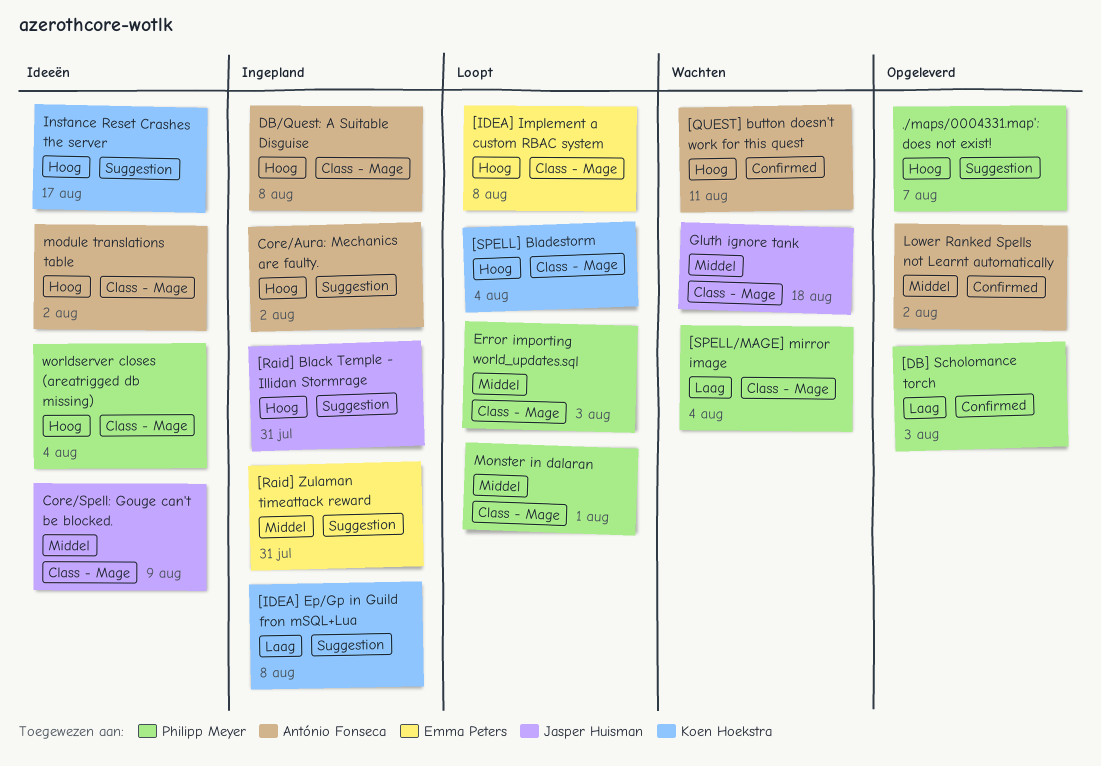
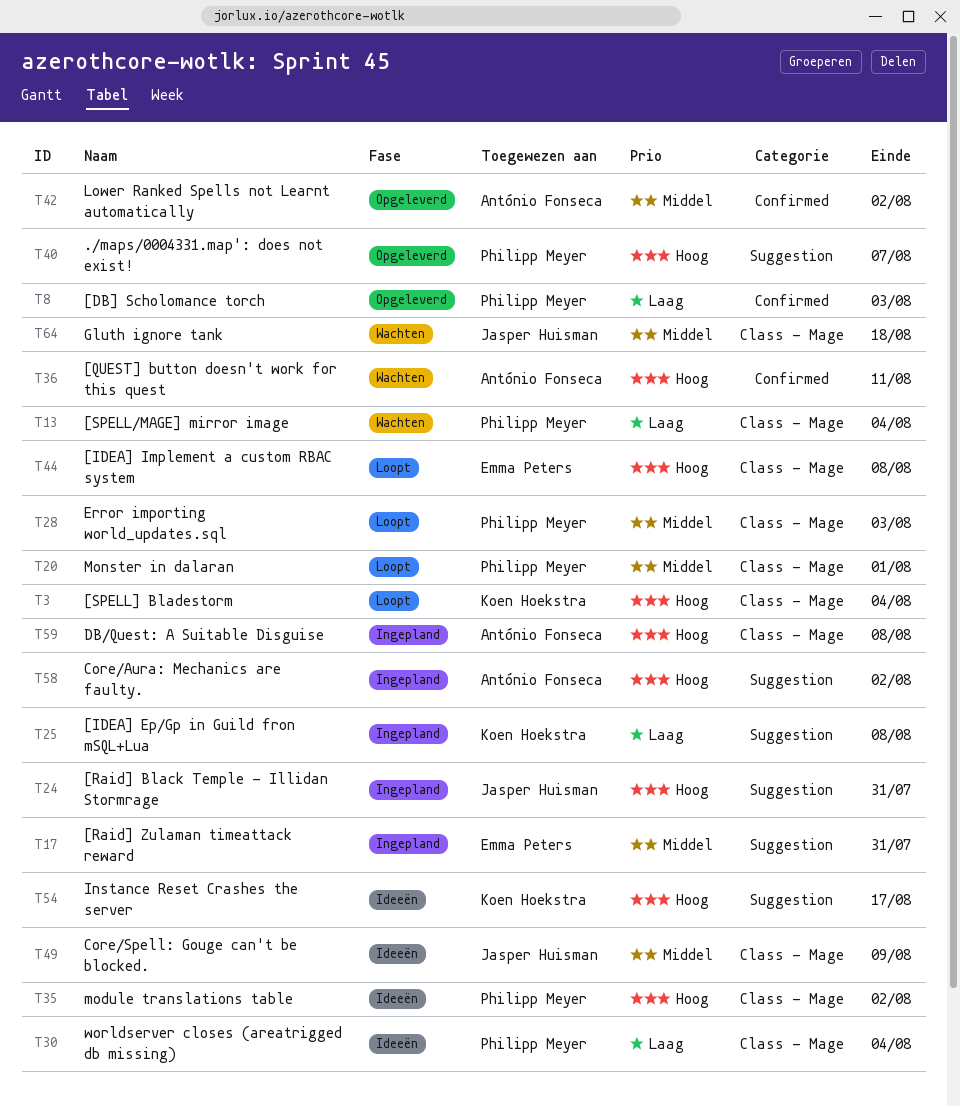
module translations table, owner: António Fonseca -> Philipp Meyer
worldserver closes (areatrigged db missing), priority: Hoog -> Laag

